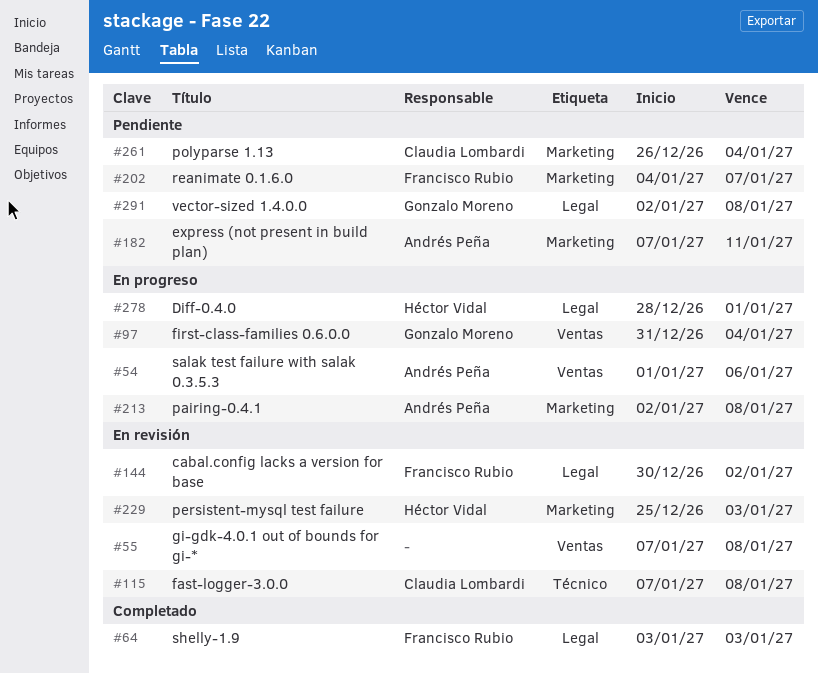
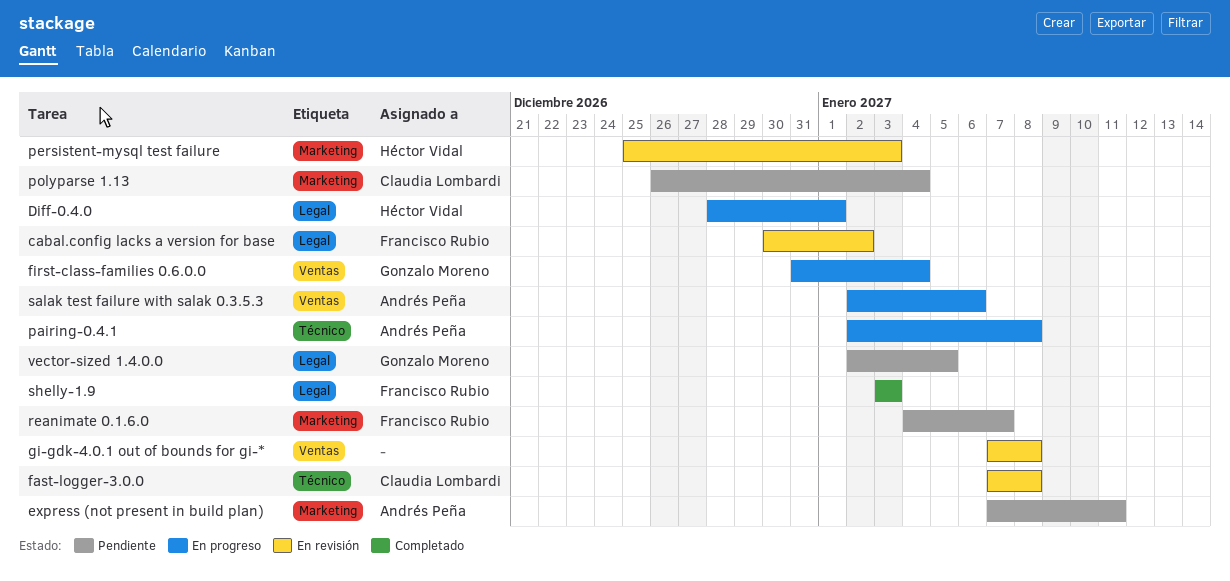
pairing-0.4.1, label: Marketing -> Técnico
salak test failure with salak 0.3.5.3, start: Jan 1 -> Jan 2
vector-sized 1.4.0.0, due: Jan 8 -> Jan 5

